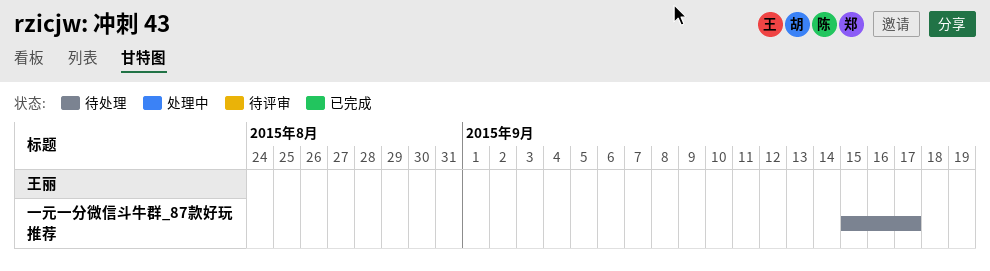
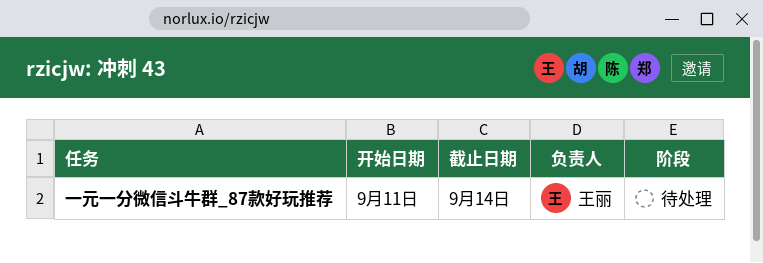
一元一分微信斗牛群_87款好玩推荐, start: Sep 15 -> Sep 11
一元一分微信斗牛群_87款好玩推荐, due: Sep 17 -> Sep 14

